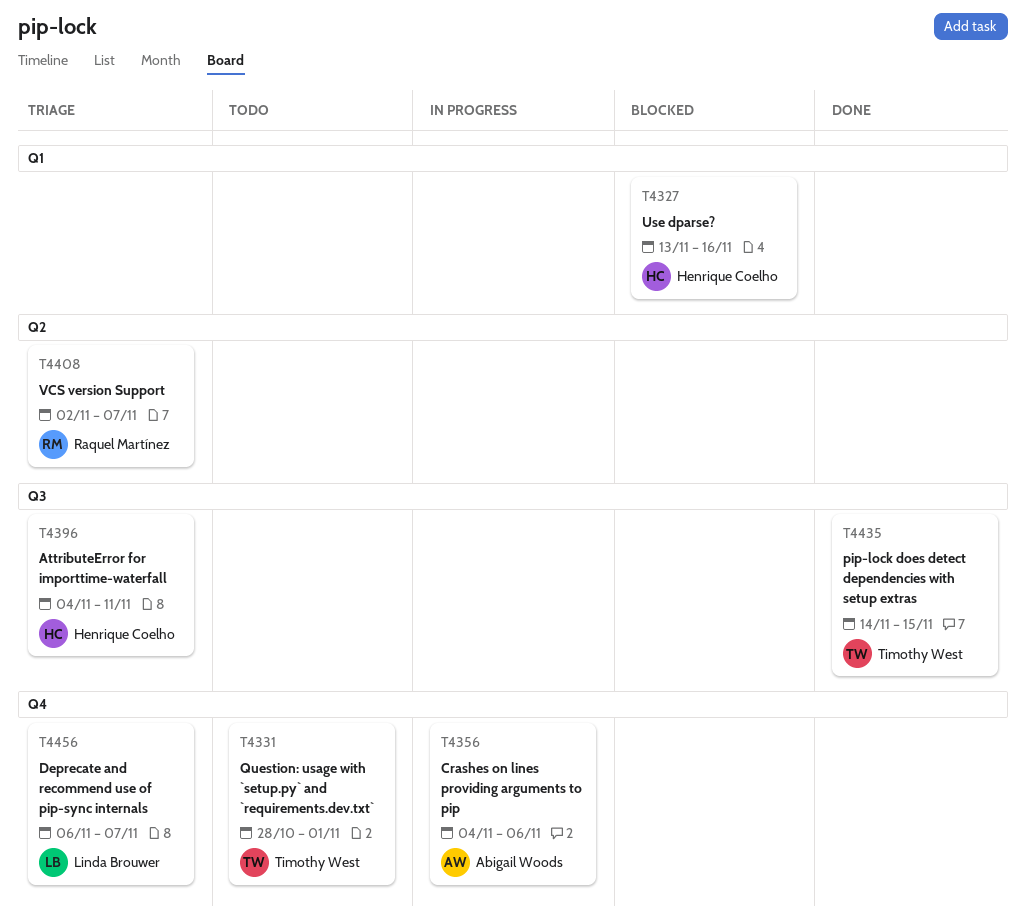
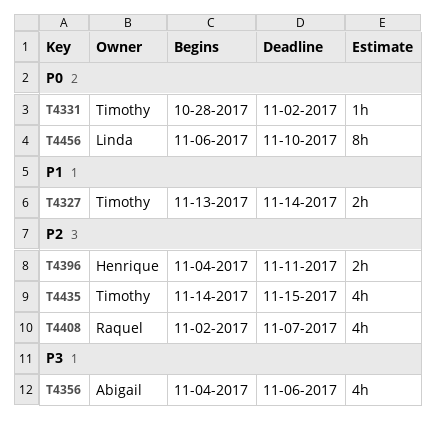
T4327, owner: Henrique Coelho -> Timothy West
T4327, due: Nov 16 -> Nov 14
T4331, due: Nov 1 -> Nov 2
T4456, due: Nov 7 -> Nov 10

